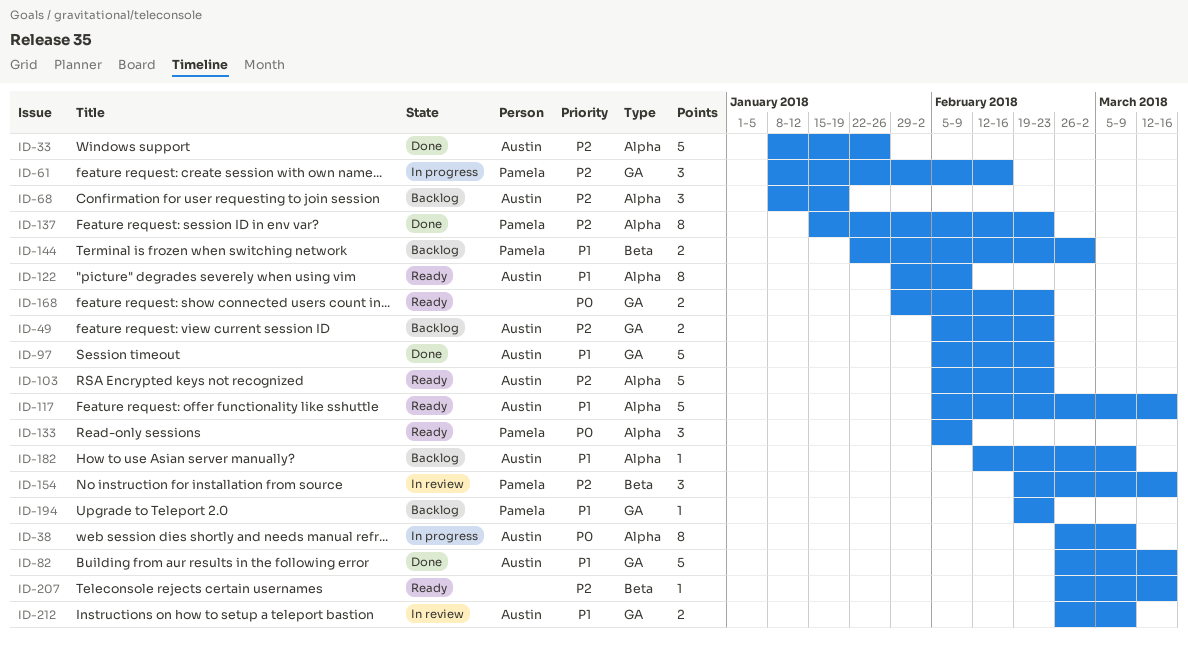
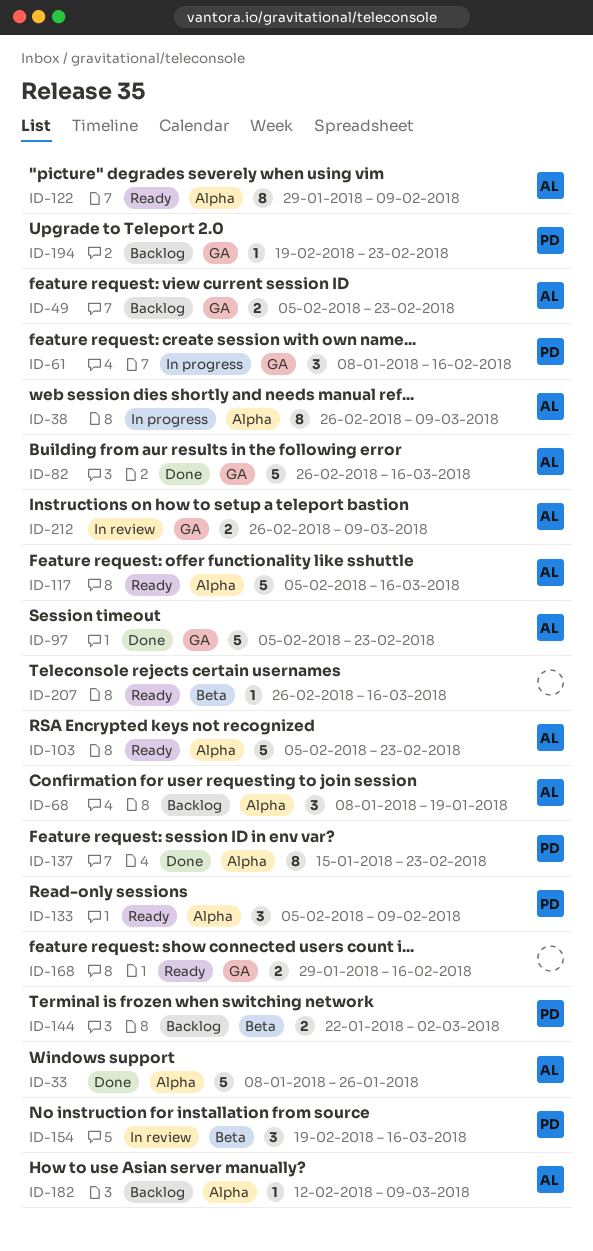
ID-168, due: Feb 23 -> Feb 16

